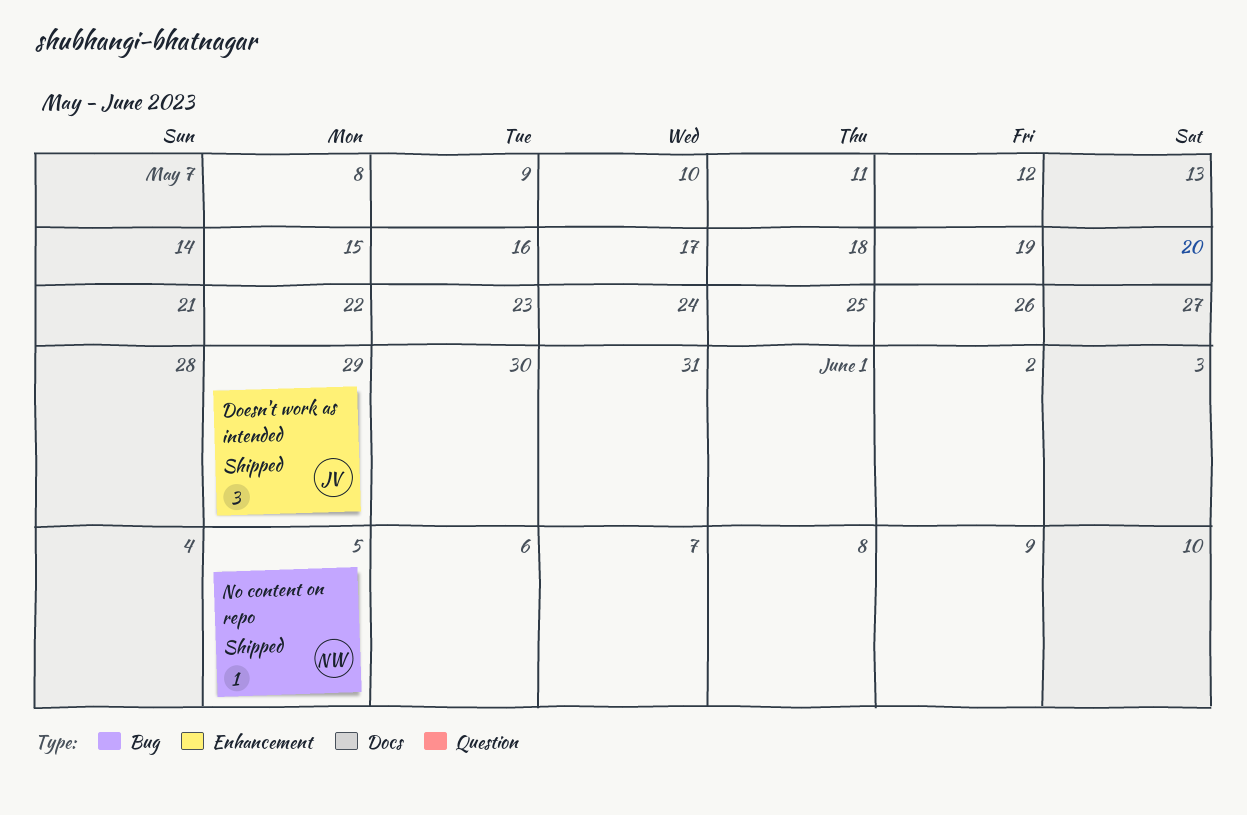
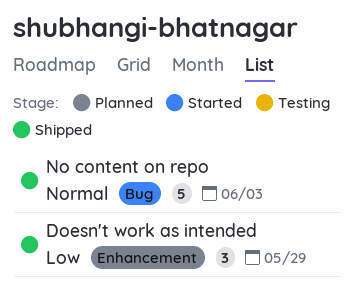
No content on repo, estimate: 1 -> 5
No content on repo, due: Jun 5 -> Jun 3

